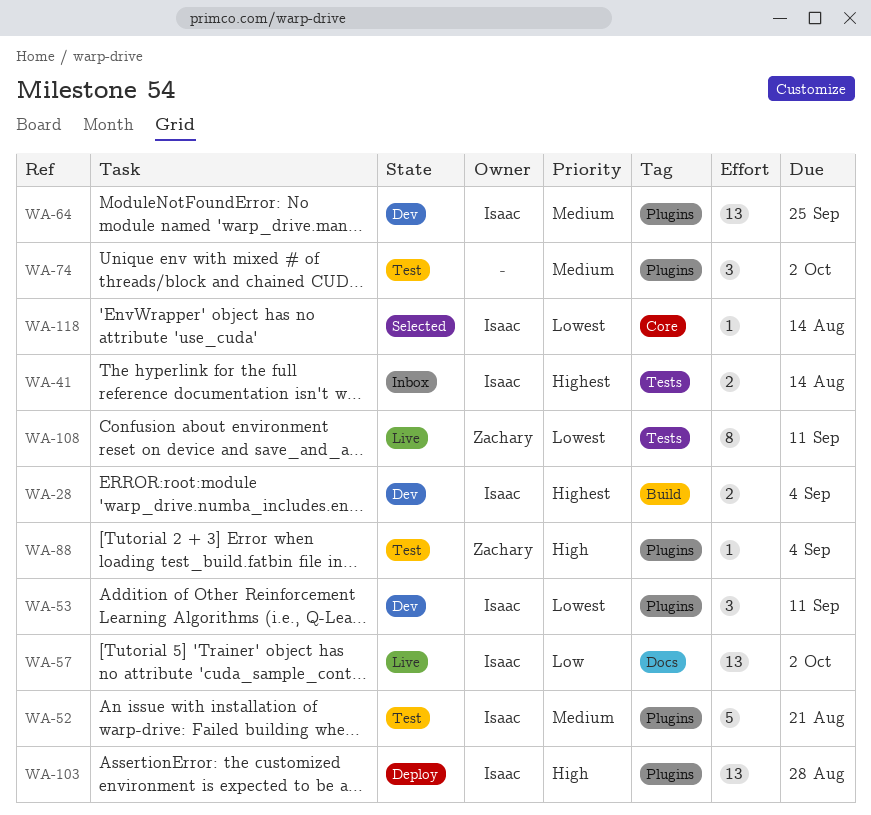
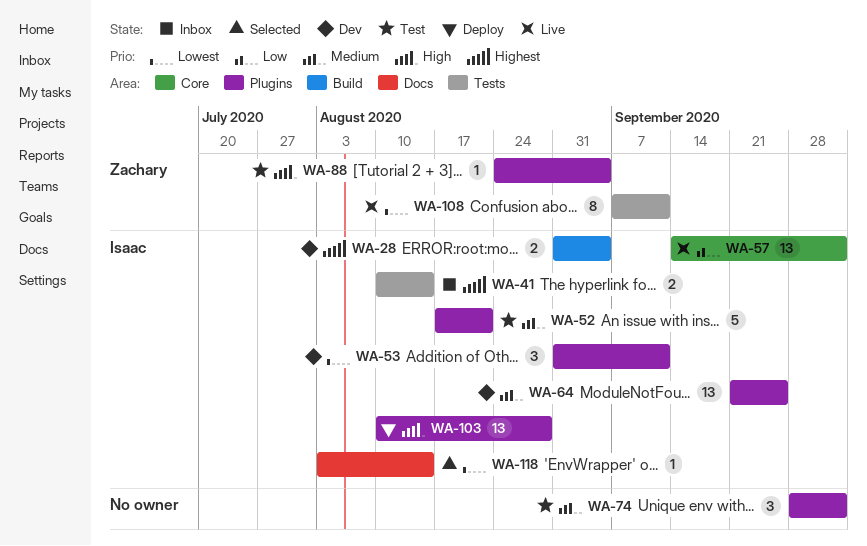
WA-57, label: Docs -> Core
WA-118, label: Core -> Docs

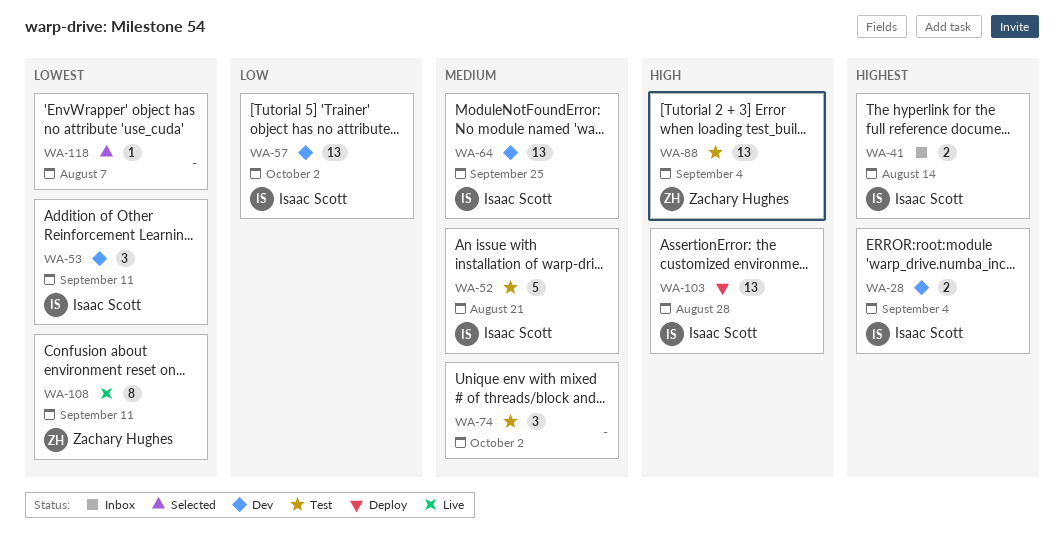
WA-57, status: Live -> Dev
WA-88, estimate: 1 -> 13
WA-118, owner: Isaac Scott -> none
WA-118, due: Aug 14 -> Aug 7

